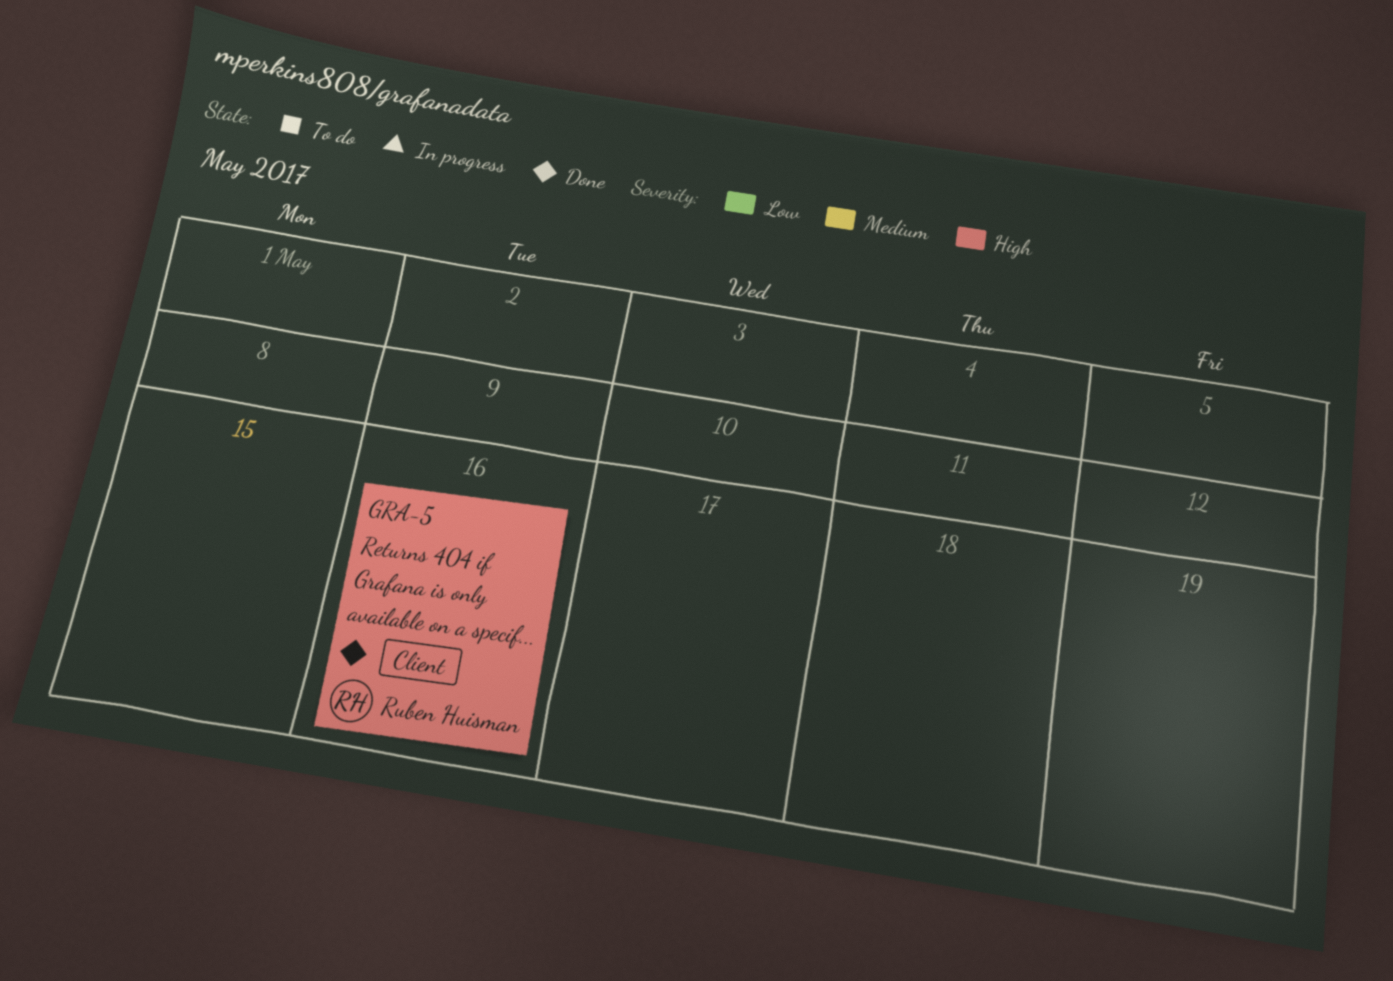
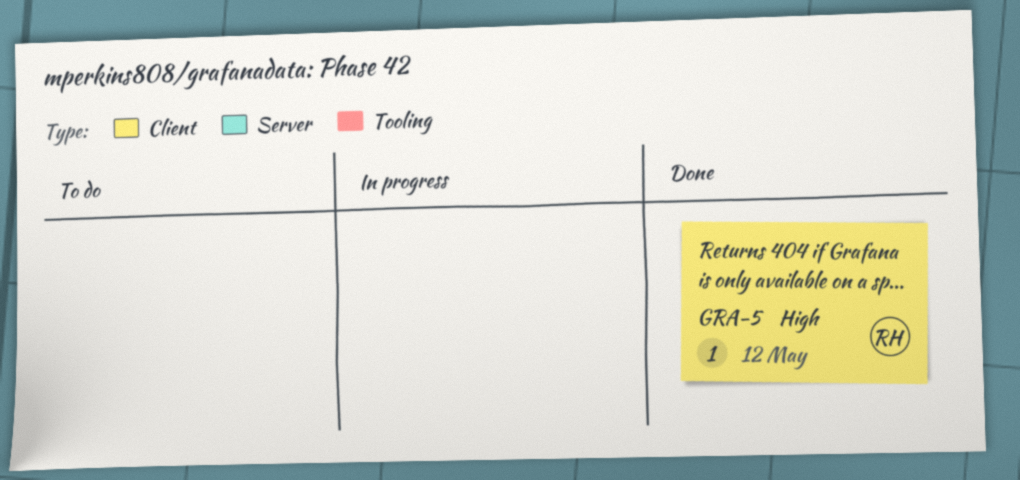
GRA-5, due: May 16 -> May 12

